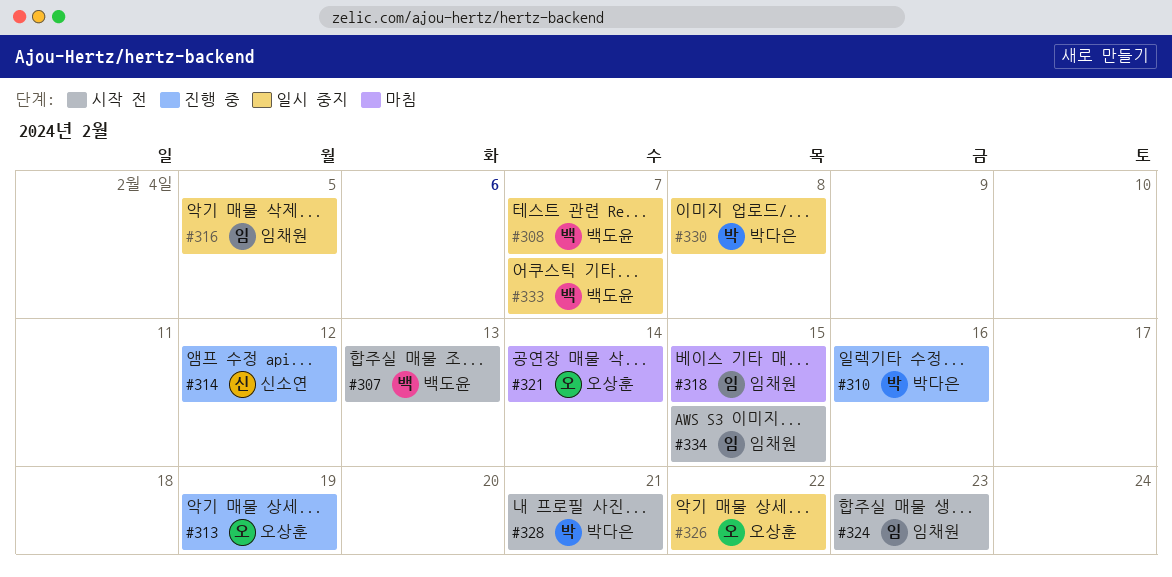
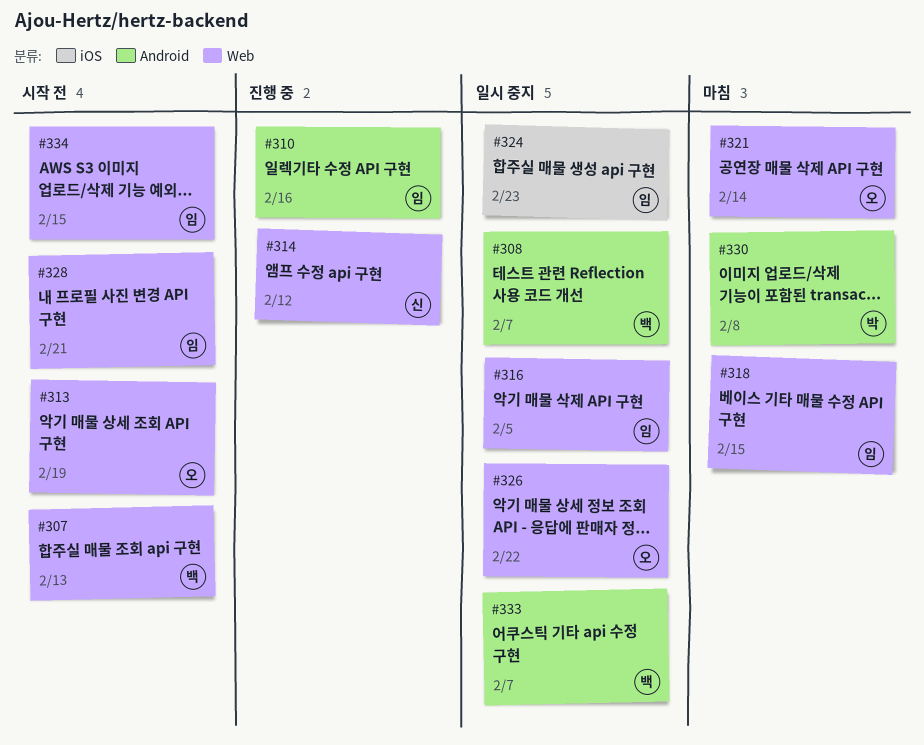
#310, owner: 박다은 -> 임채원
#313, status: 진행 중 -> 시작 전
#324, status: 시작 전 -> 일시 중지
#328, owner: 박다은 -> 임채원
#330, status: 일시 중지 -> 마침

